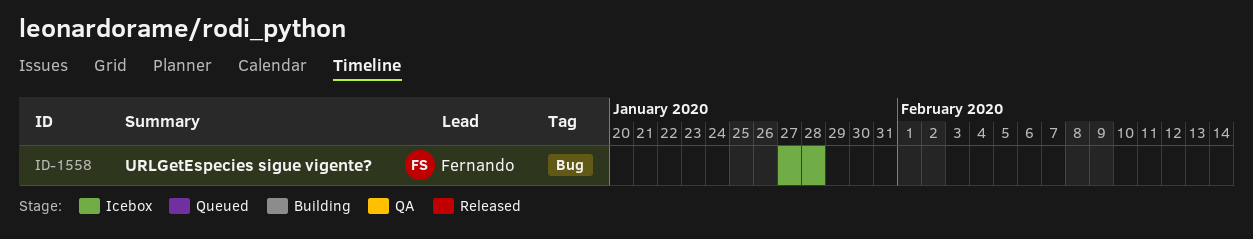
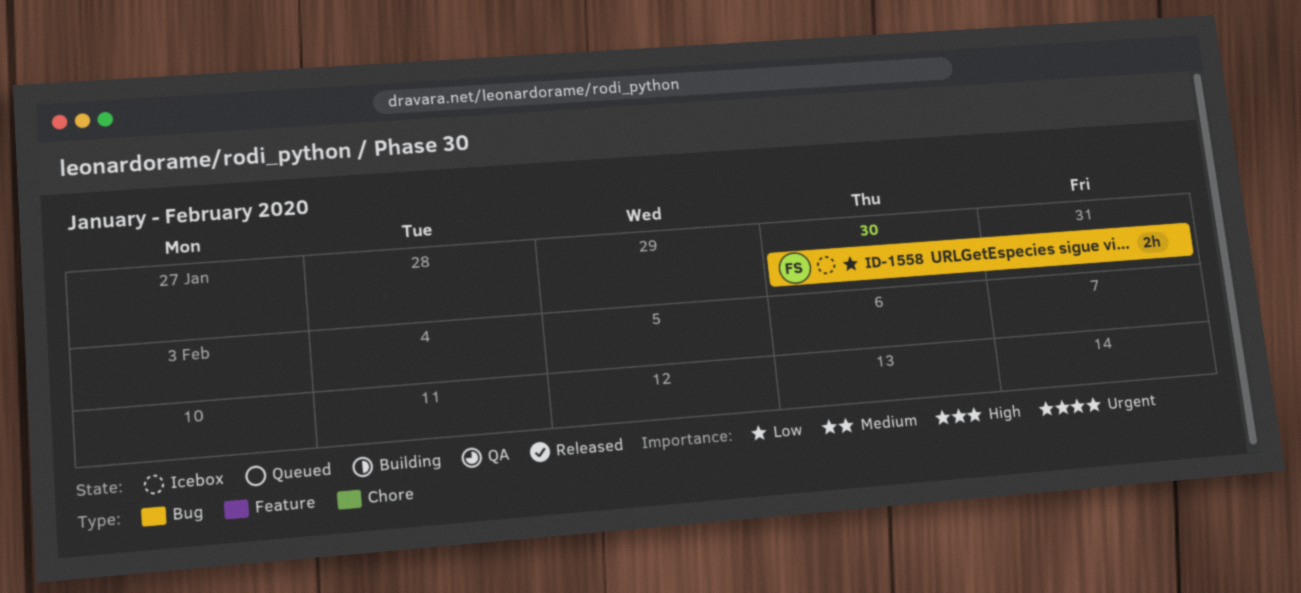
ID-1558, start: Jan 27 -> Jan 30
ID-1558, due: Jan 28 -> Jan 31

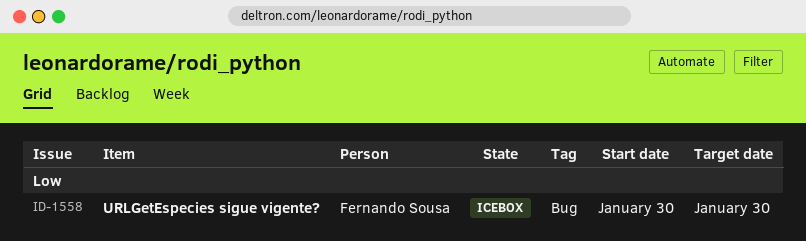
ID-1558, due: Jan 31 -> Jan 30

